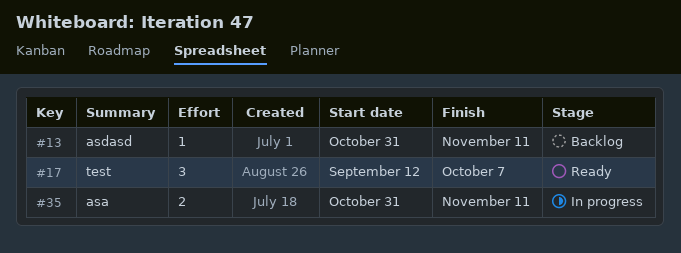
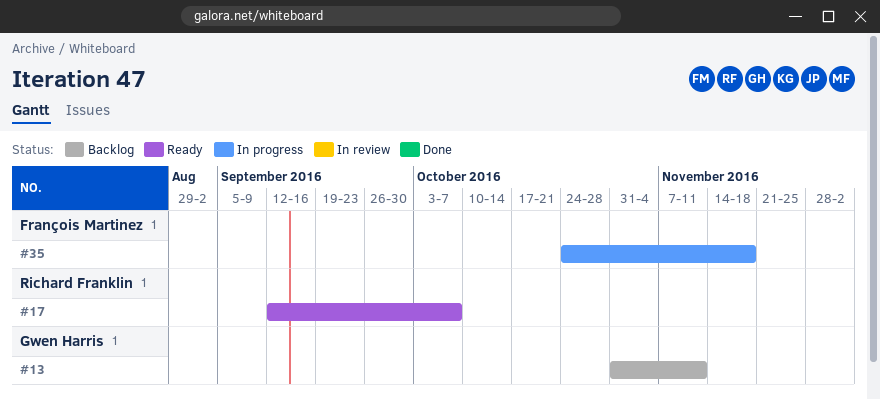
#35, start: Oct 31 -> Oct 24
#35, due: Nov 11 -> Nov 18

